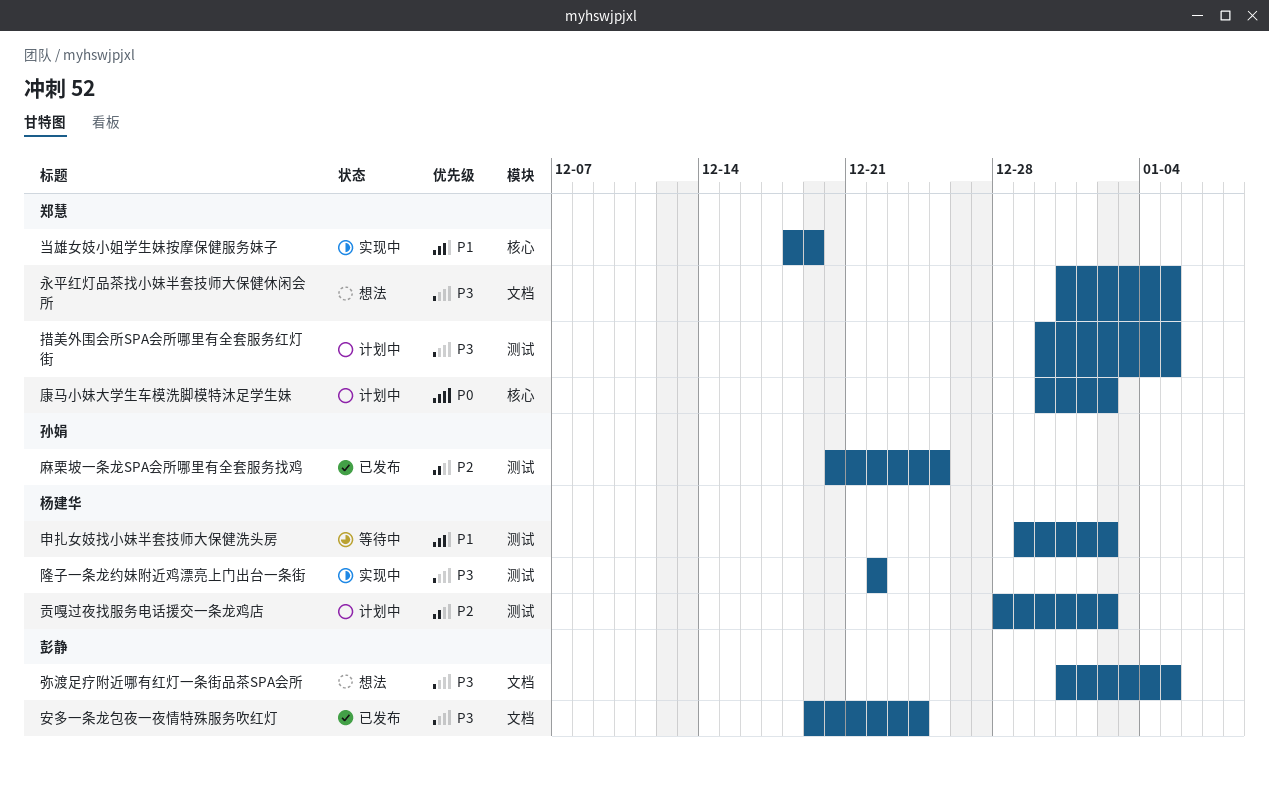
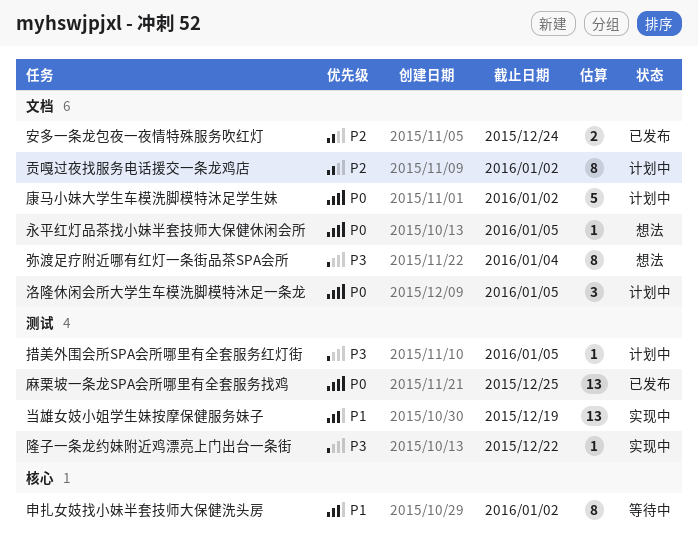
安多一条龙包夜一夜情特殊服务吹红灯, priority: P3 -> P2
康马小妹大学生车模洗脚模特沐足学生妹, label: 核心 -> 文档
弥渡足疗附近哪有红灯一条街品茶SPA会所, due: Jan 5 -> Jan 4
当雄女妓小姐学生妹按摩保健服务妹子, label: 核心 -> 测试
永平红灯品茶找小妹半套技师大保健休闲会所, priority: P3 -> P0
洛隆休闲会所大学生车模洗脚模特沐足一条龙: none -> present
申扎女妓找小妹半套技师大保健洗头房, label: 测试 -> 核心
贡嘎过夜找服务电话援交一条龙鸡店, label: 测试 -> 文档
麻栗坡一条龙SPA会所哪里有全套服务找鸡, priority: P2 -> P0

